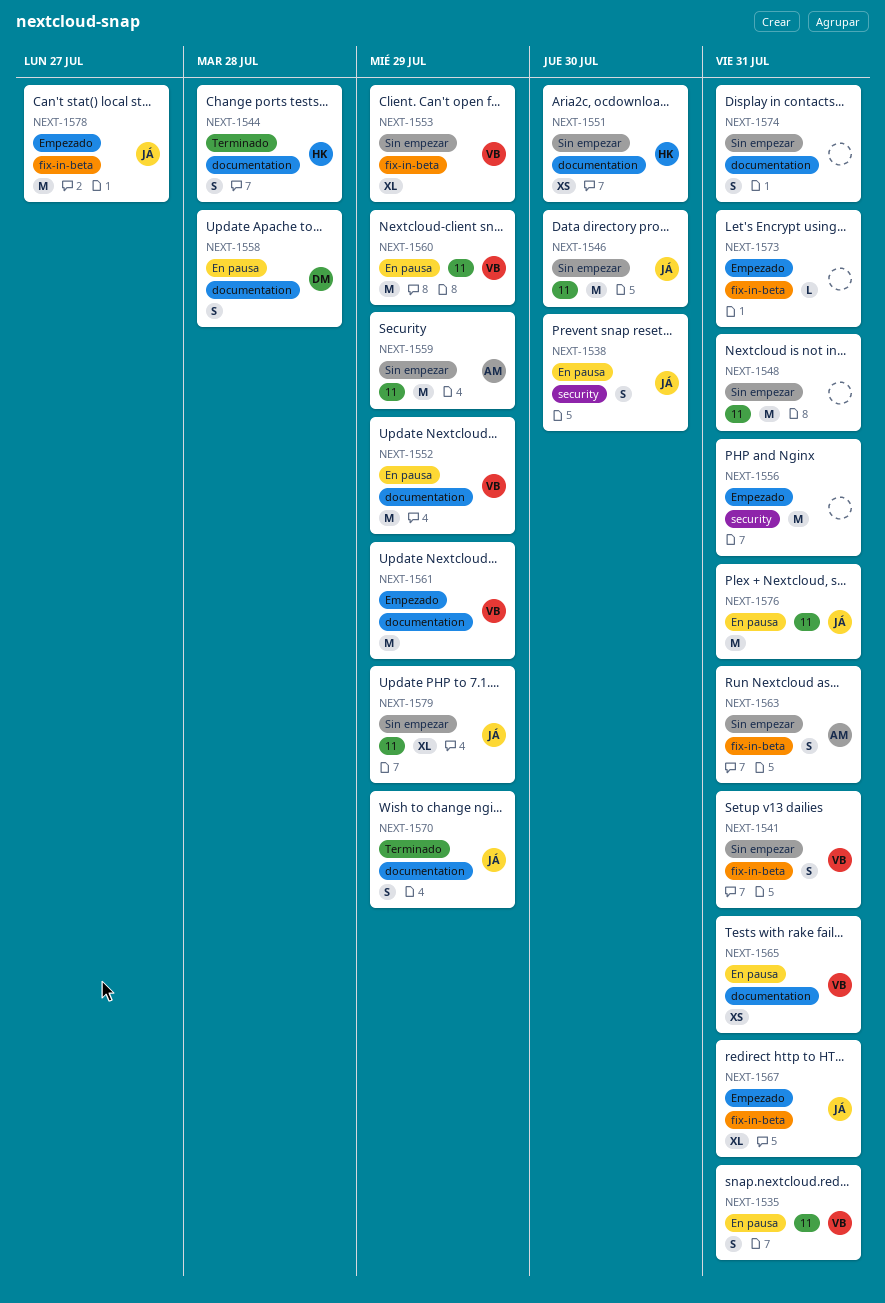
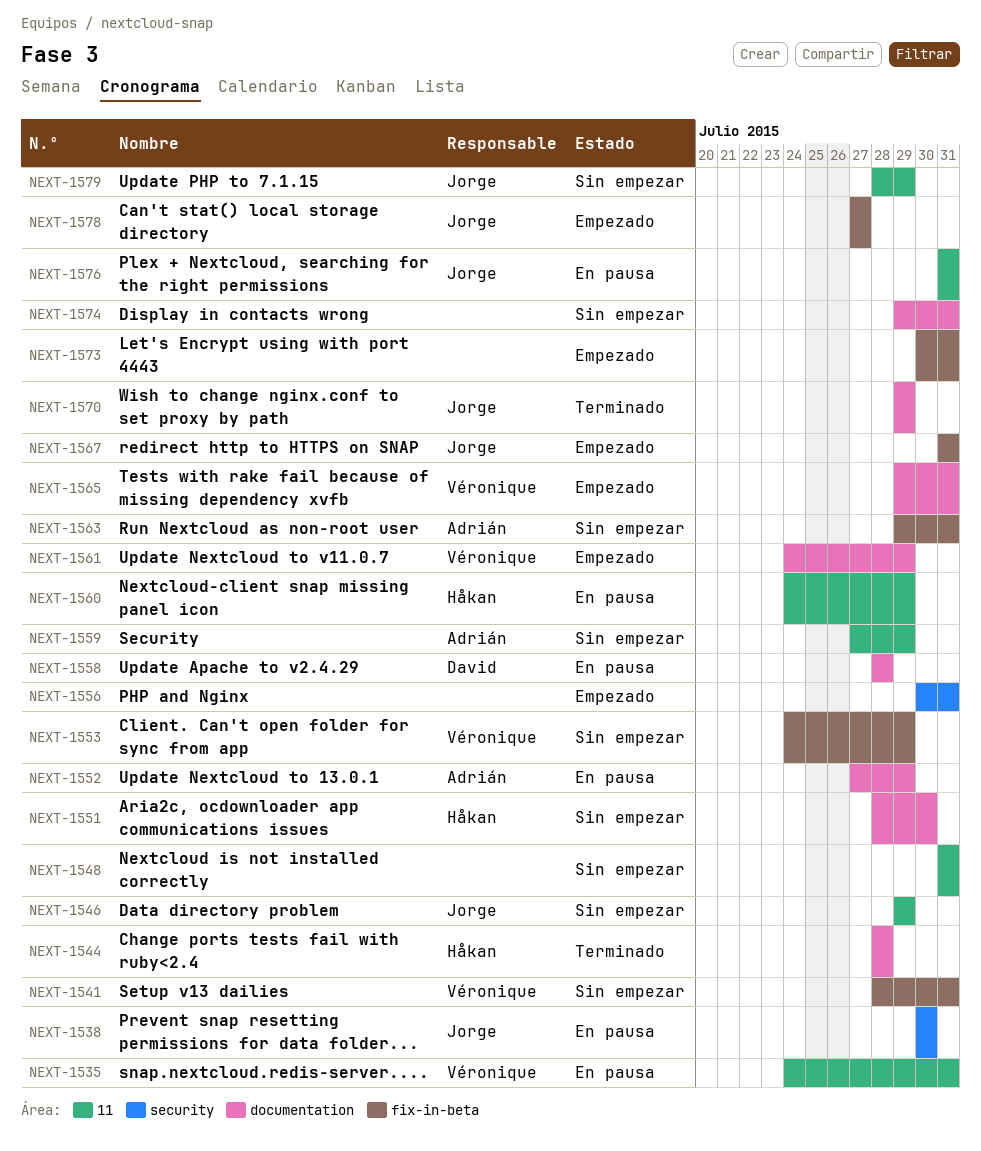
NEXT-1546, due: Jul 30 -> Jul 29
NEXT-1552, owner: Véronique -> Adrián
NEXT-1560, owner: Véronique -> Håkan
NEXT-1565, status: En pausa -> Empezado

